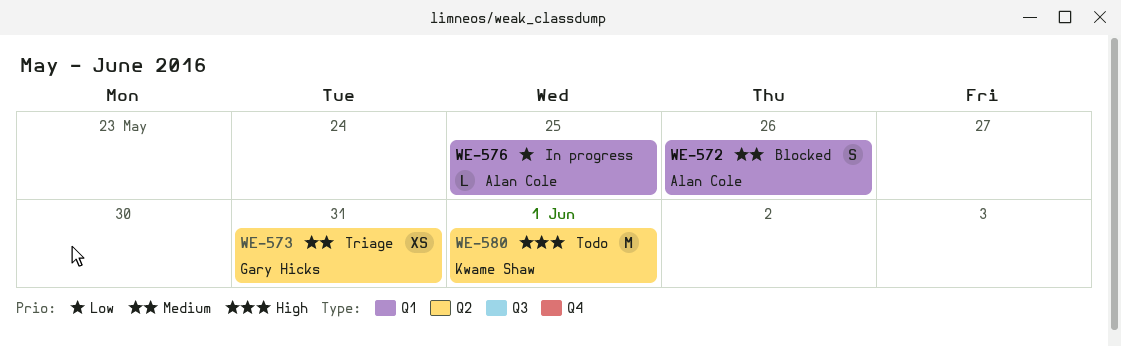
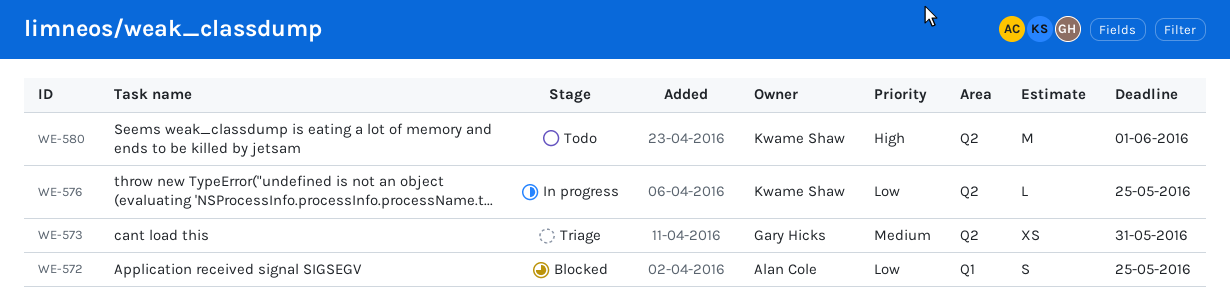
WE-572, priority: Medium -> Low
WE-572, due: May 26 -> May 25
WE-576, owner: Alan Cole -> Kwame Shaw
WE-576, label: Q1 -> Q2

